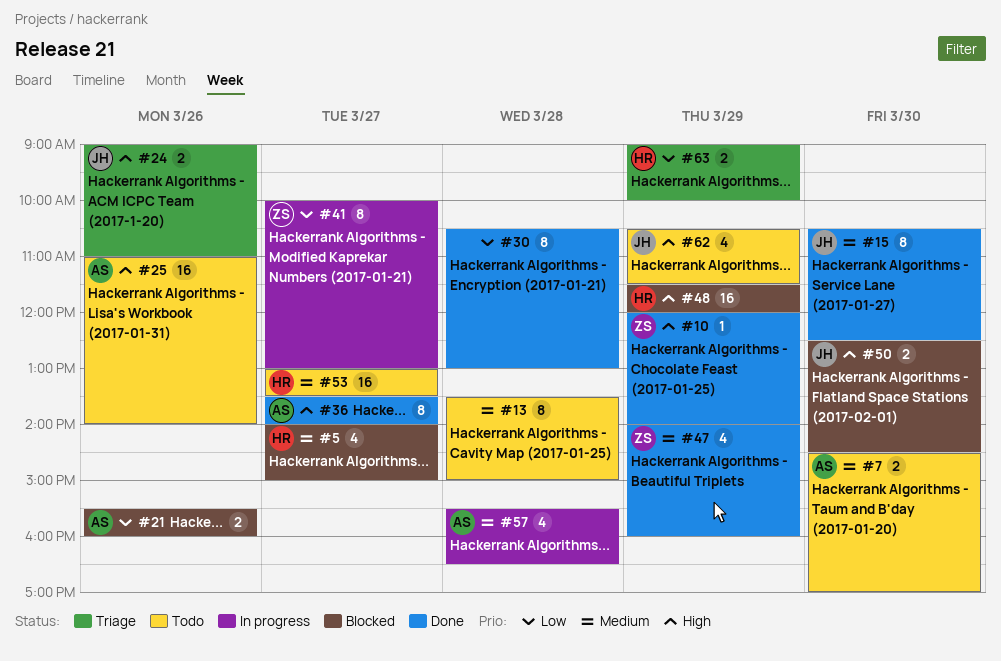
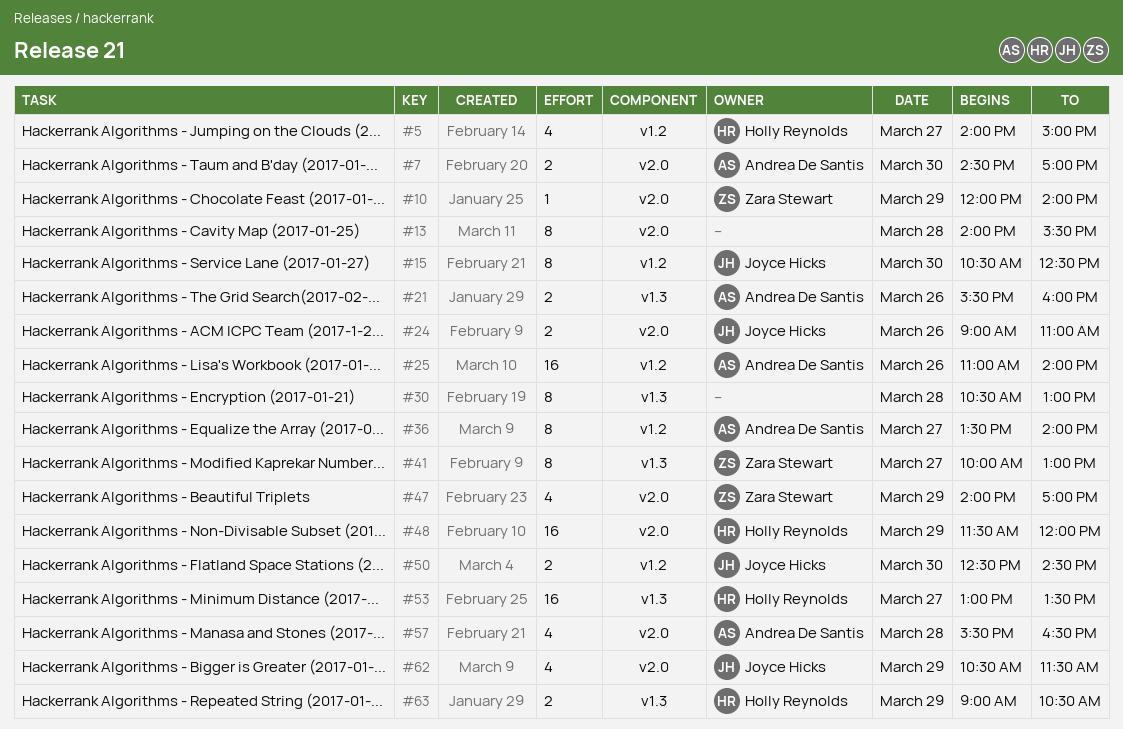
#13, begins: 13:30 -> 14:00
#13, ends: 15:00 -> 15:30
#47, ends: 16:00 -> 17:00
#63, ends: 10:00 -> 10:30

